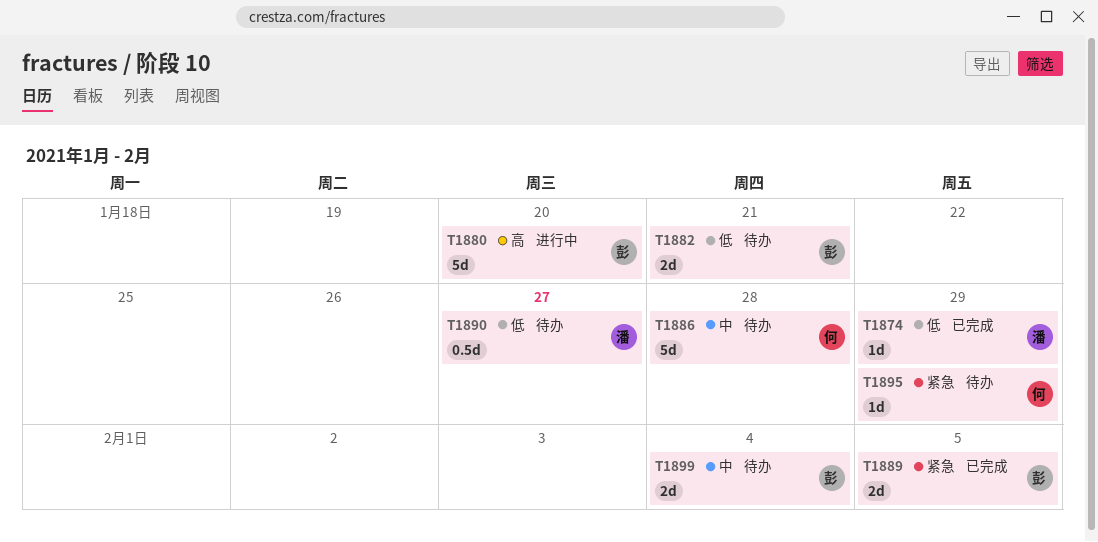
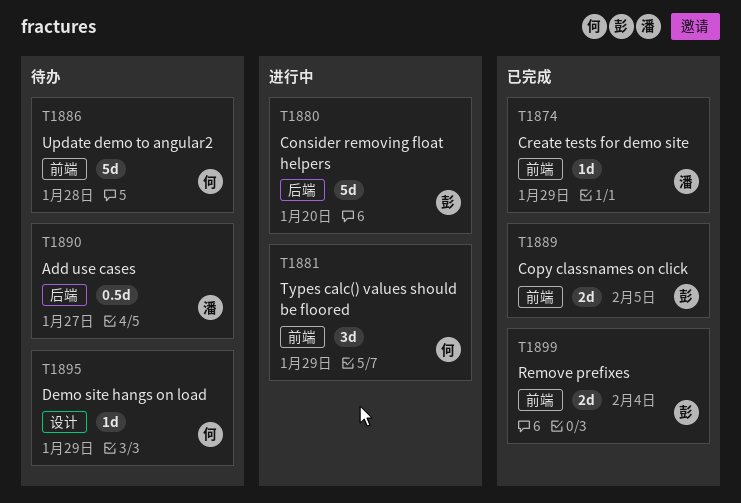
T1881: none -> present
T1882: present -> none
T1899, status: 待办 -> 已完成

